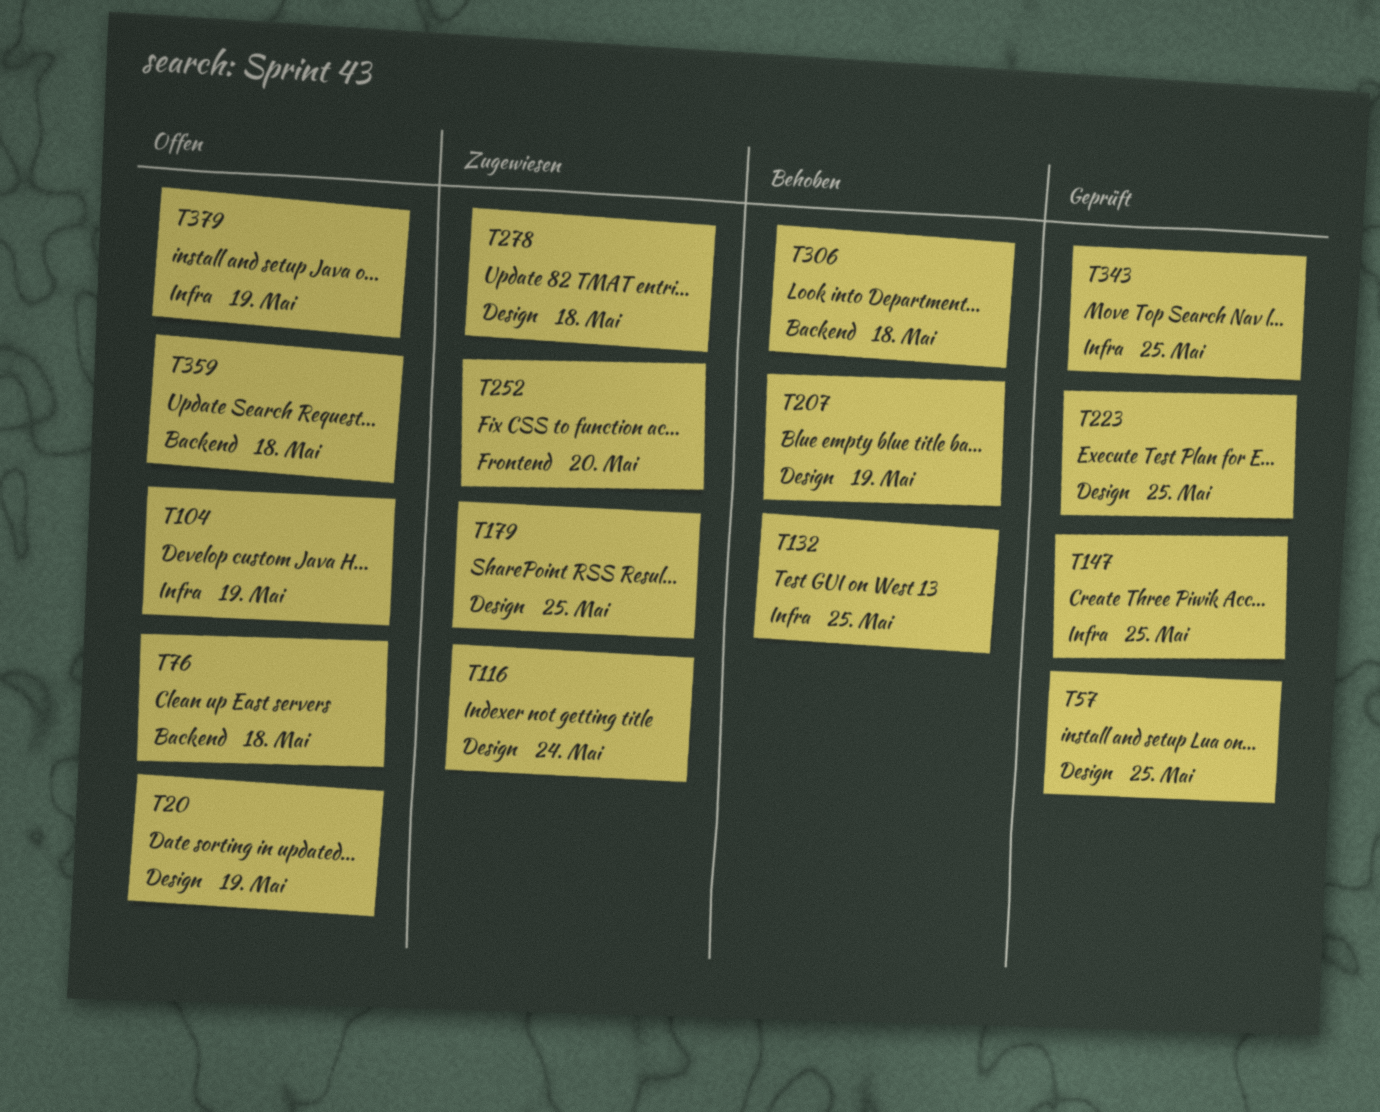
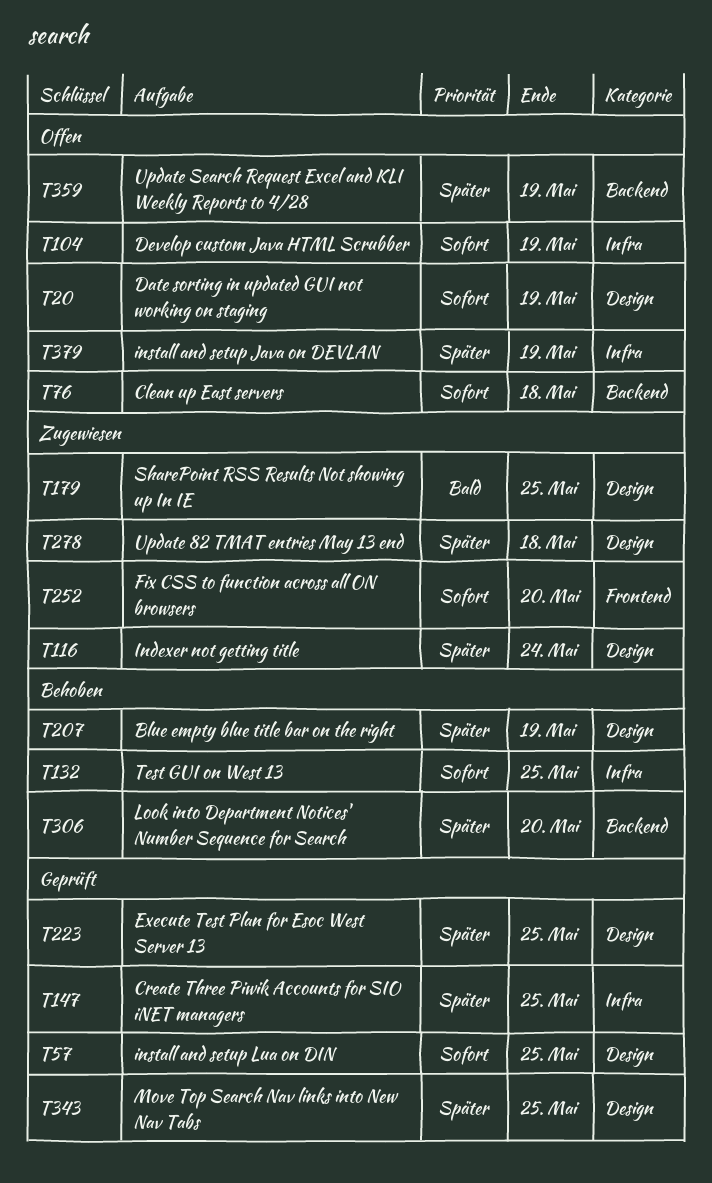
T306, due: May 18 -> May 20
T343, label: Infra -> Design
T359, due: May 18 -> May 19

